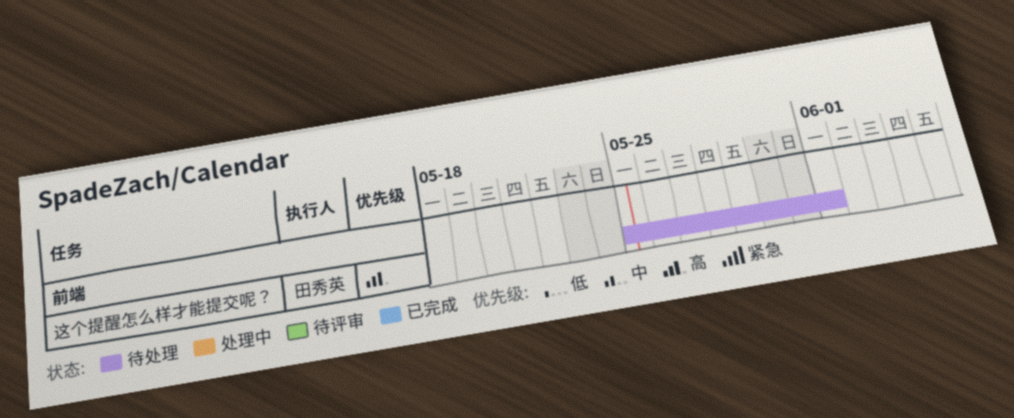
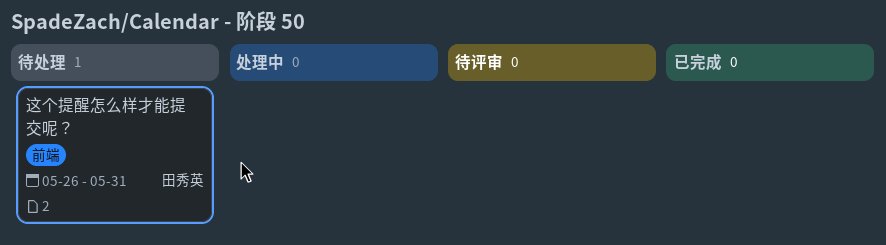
这个提醒怎么样才能提交呢？, start: May 25 -> May 26
这个提醒怎么样才能提交呢？, due: Jun 1 -> May 31

